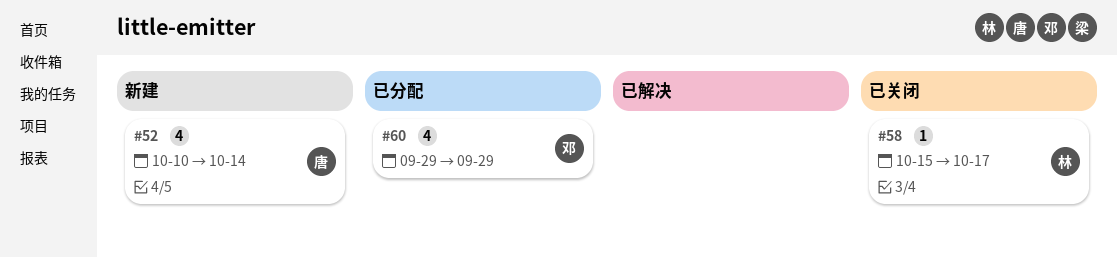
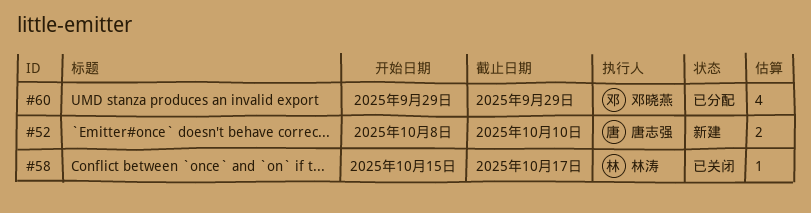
#52, estimate: 4 -> 2
#52, start: Oct 10 -> Oct 8
#52, due: Oct 14 -> Oct 10

